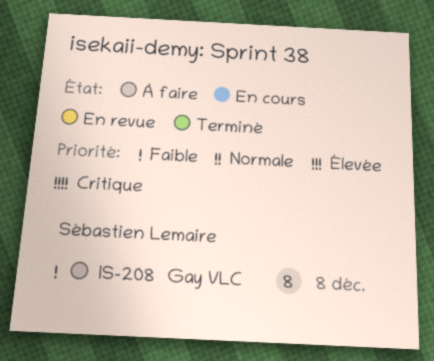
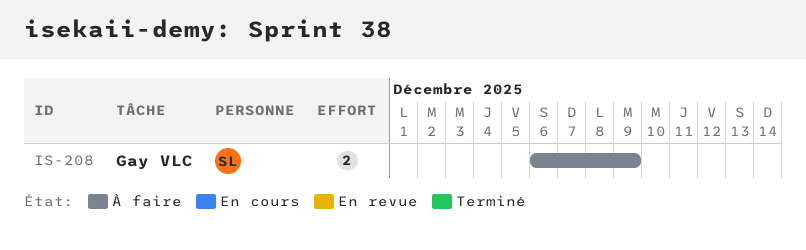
IS-208, estimate: 8 -> 2
IS-208, due: Dec 8 -> Dec 9

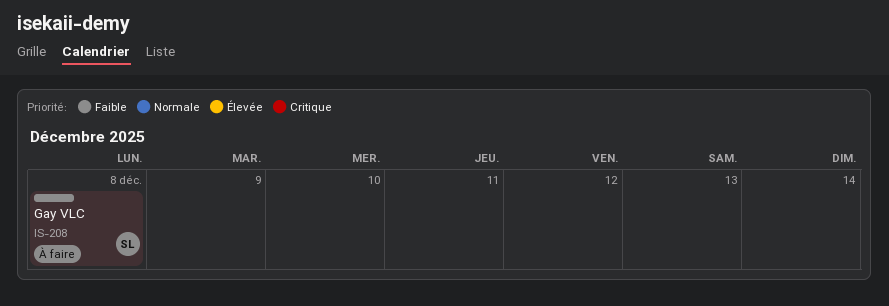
IS-208, due: Dec 9 -> Dec 8

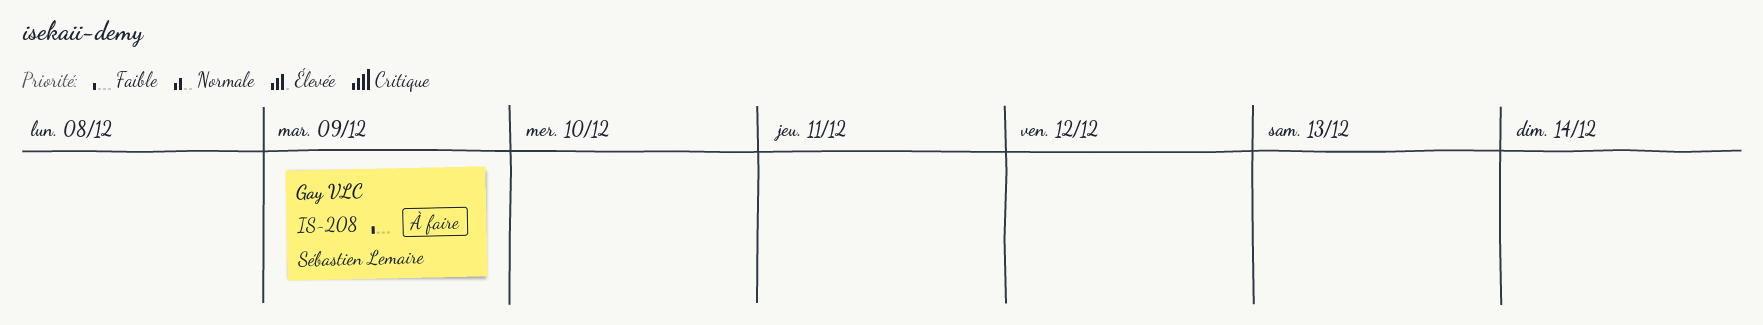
IS-208, due: Dec 8 -> Dec 9

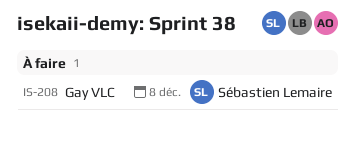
IS-208, due: Dec 9 -> Dec 8

